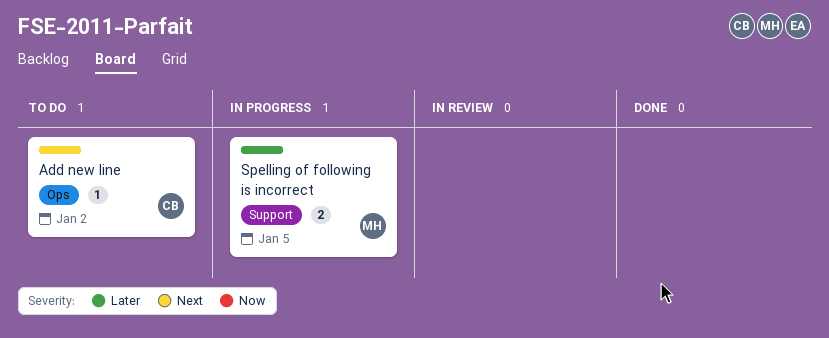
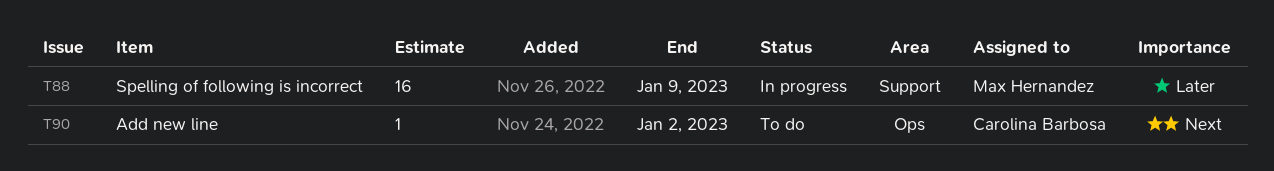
Spelling of following is incorrect, estimate: 2 -> 16
Spelling of following is incorrect, due: Jan 5 -> Jan 9

